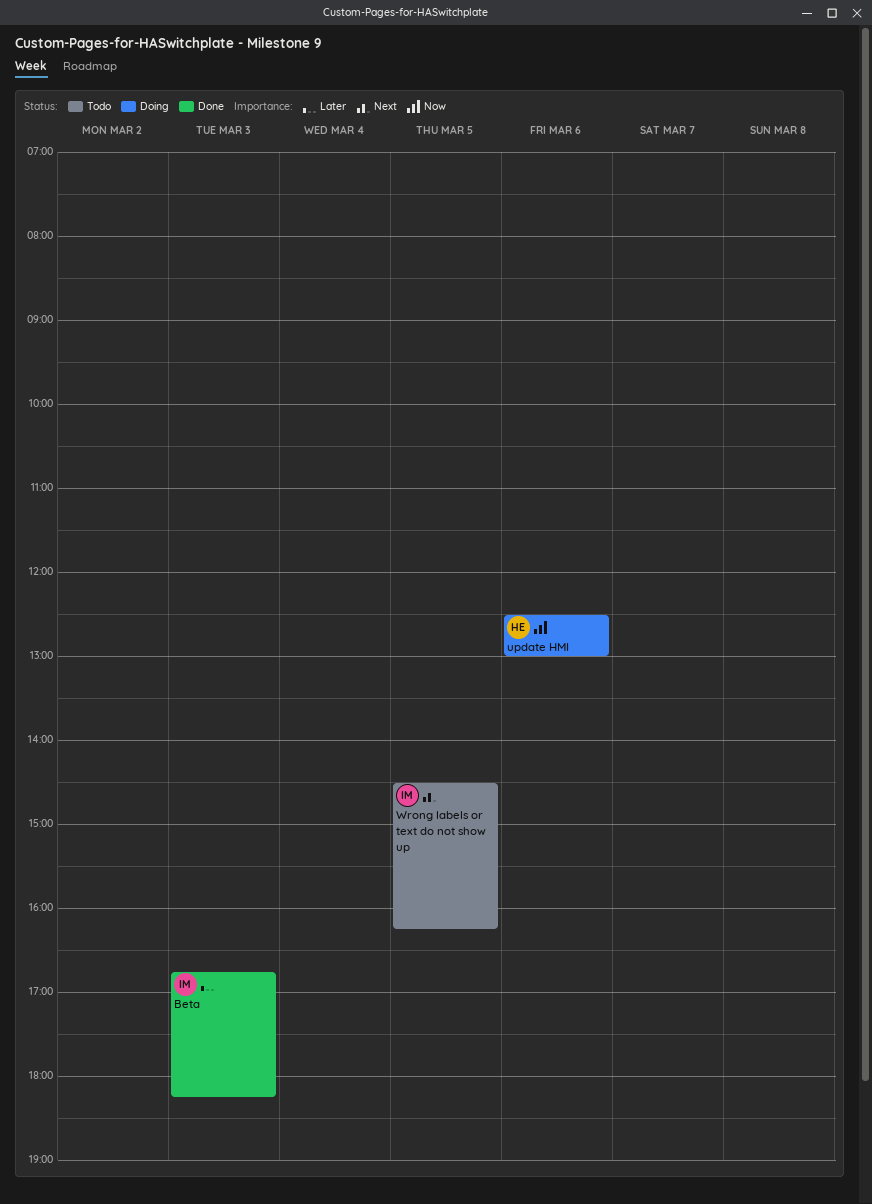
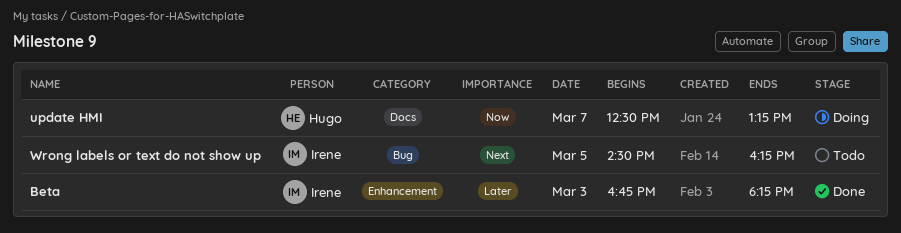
update HMI, day: Mar 6 -> Mar 7
update HMI, ends: 13:00 -> 13:15

